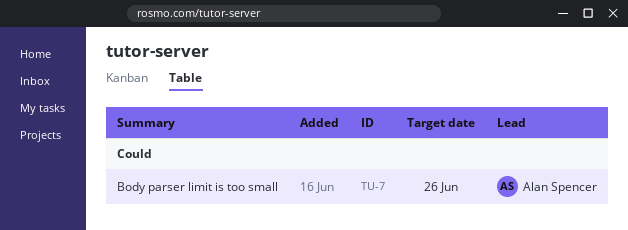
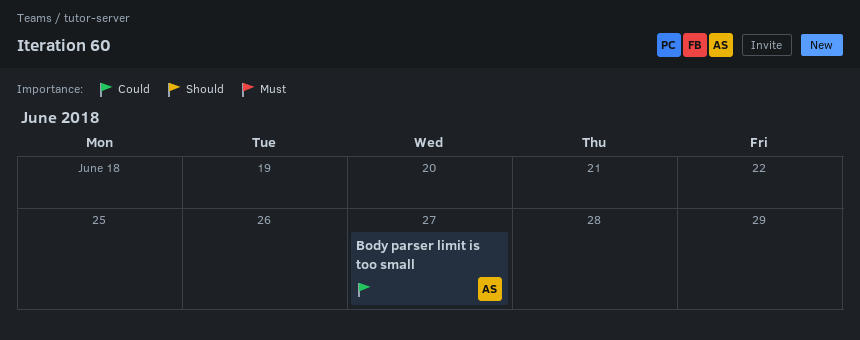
Body parser limit is too small, due: Jun 26 -> Jun 27

